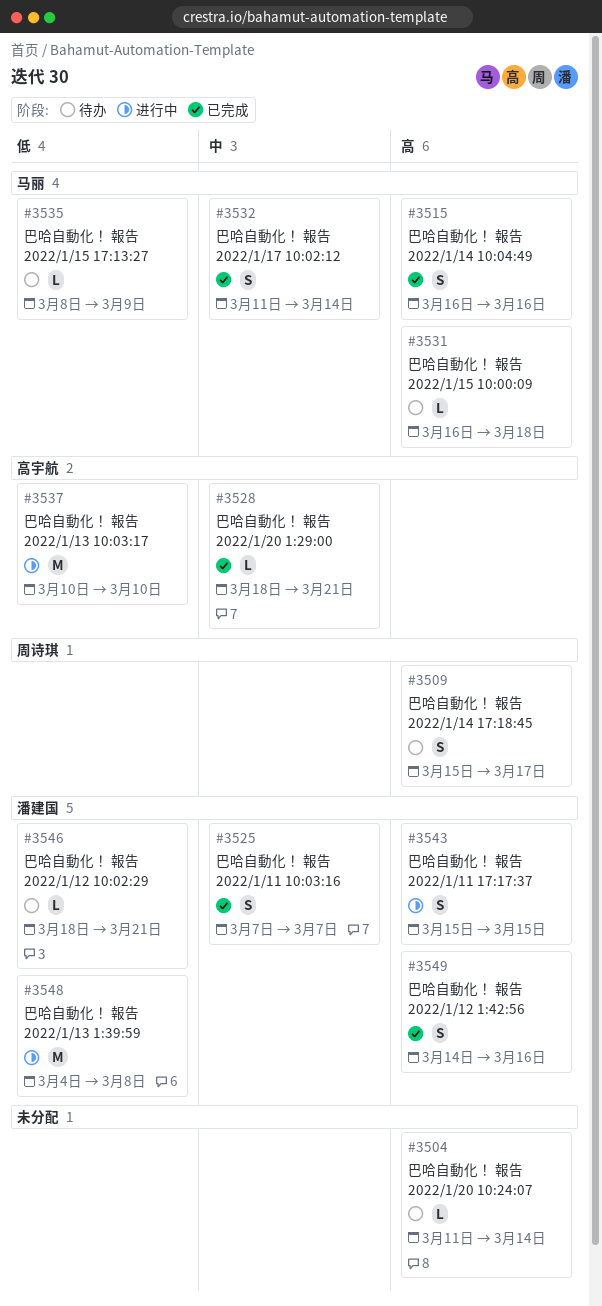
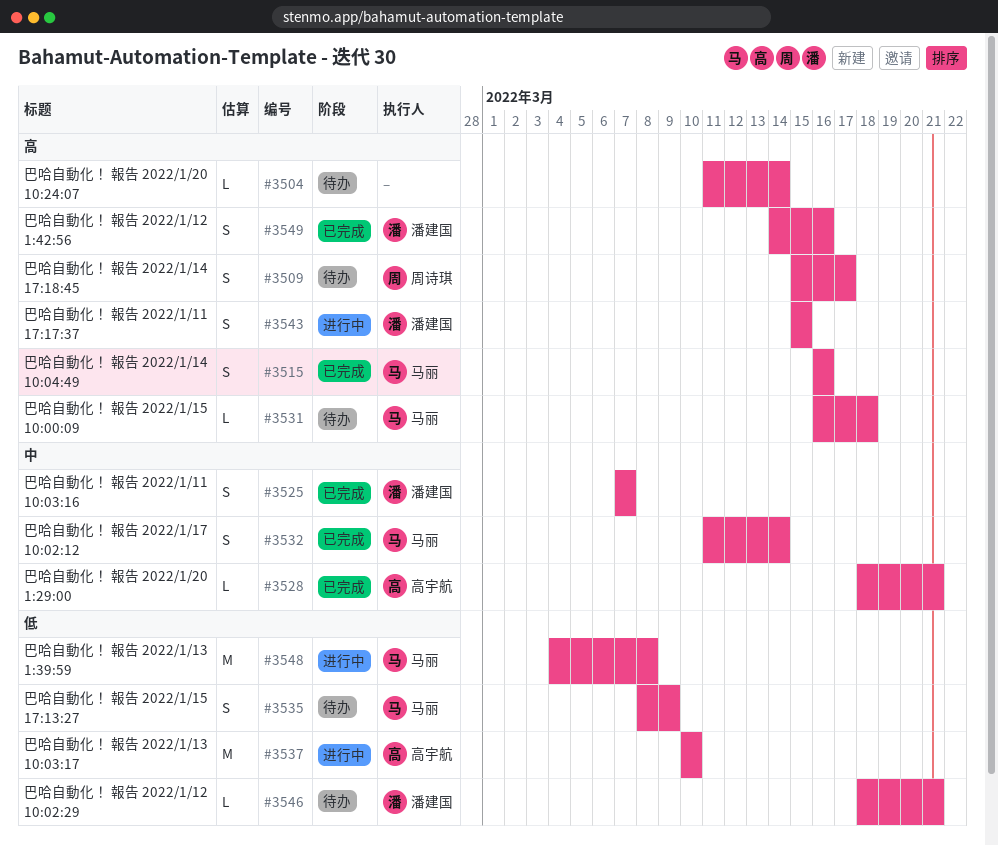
#3535, estimate: L -> S
#3548, owner: 潘建国 -> 马丽

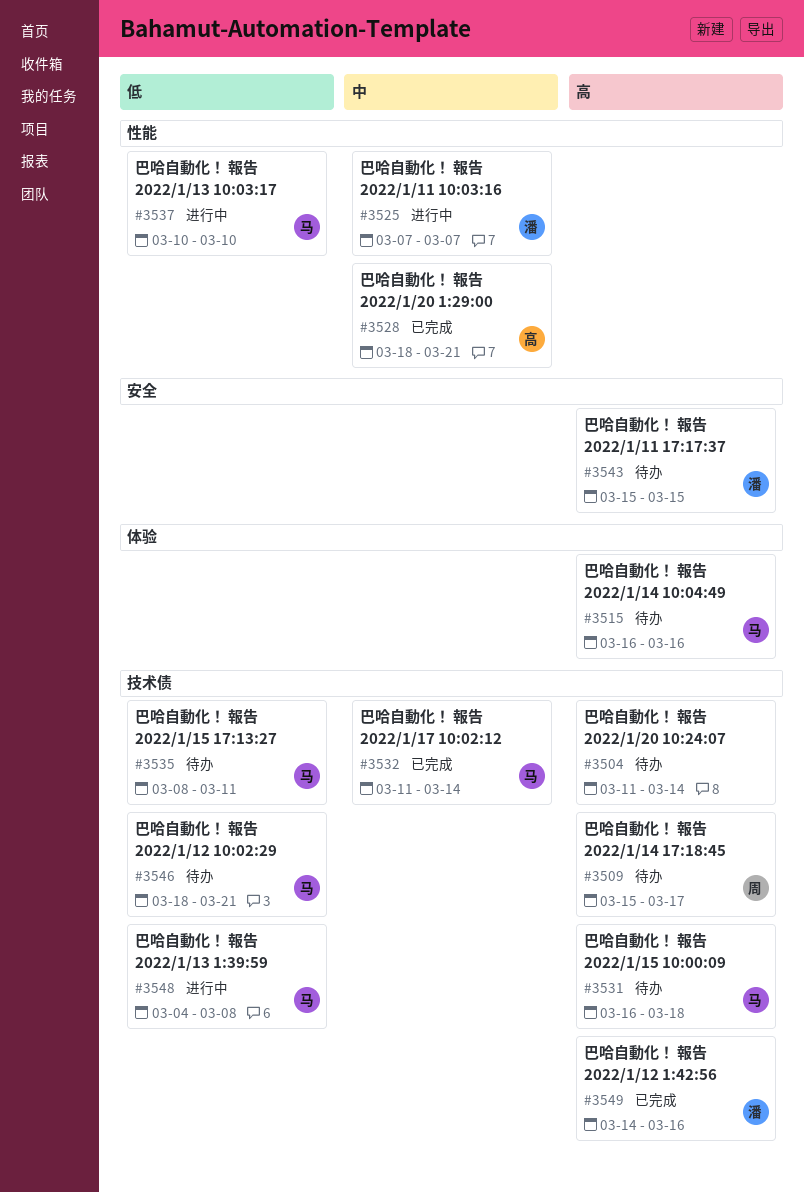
#3515, status: 已完成 -> 待办
#3525, status: 已完成 -> 进行中
#3535, due: Mar 9 -> Mar 11
#3537, owner: 高宇航 -> 马丽
#3543, status: 进行中 -> 待办
#3546, owner: 潘建国 -> 马丽

